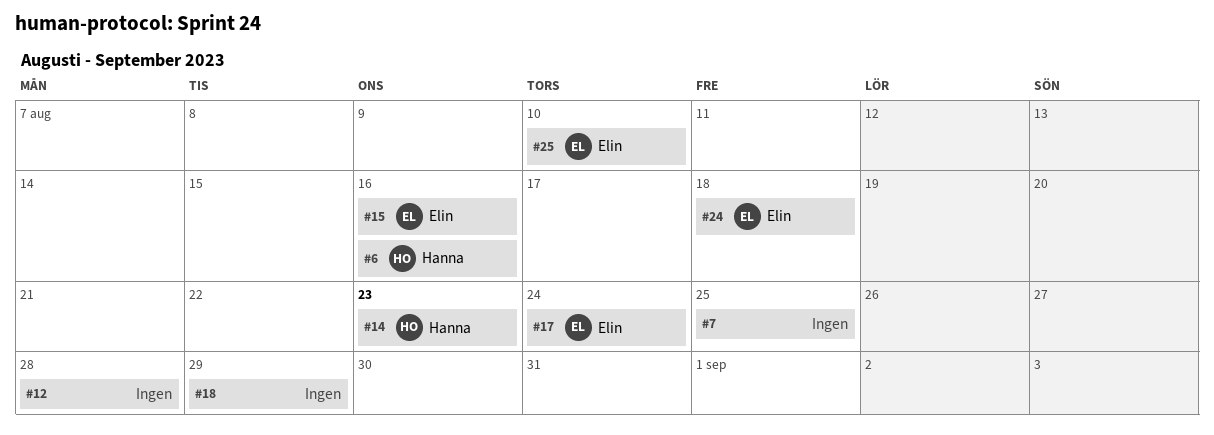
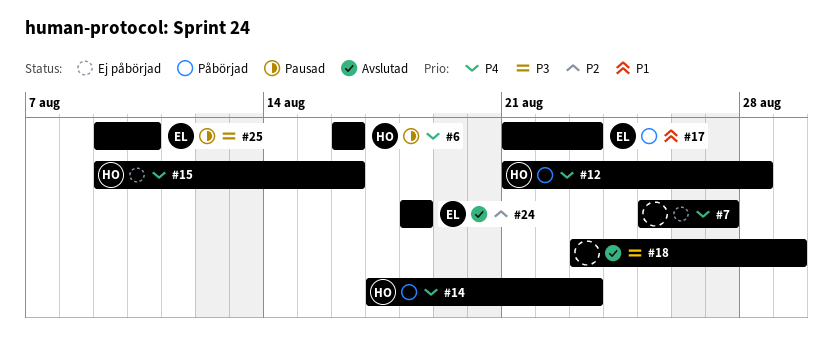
#7, due: Aug 25 -> Aug 27
#12, owner: none -> Hanna
#15, owner: Elin -> Hanna
#17, due: Aug 24 -> Aug 23

